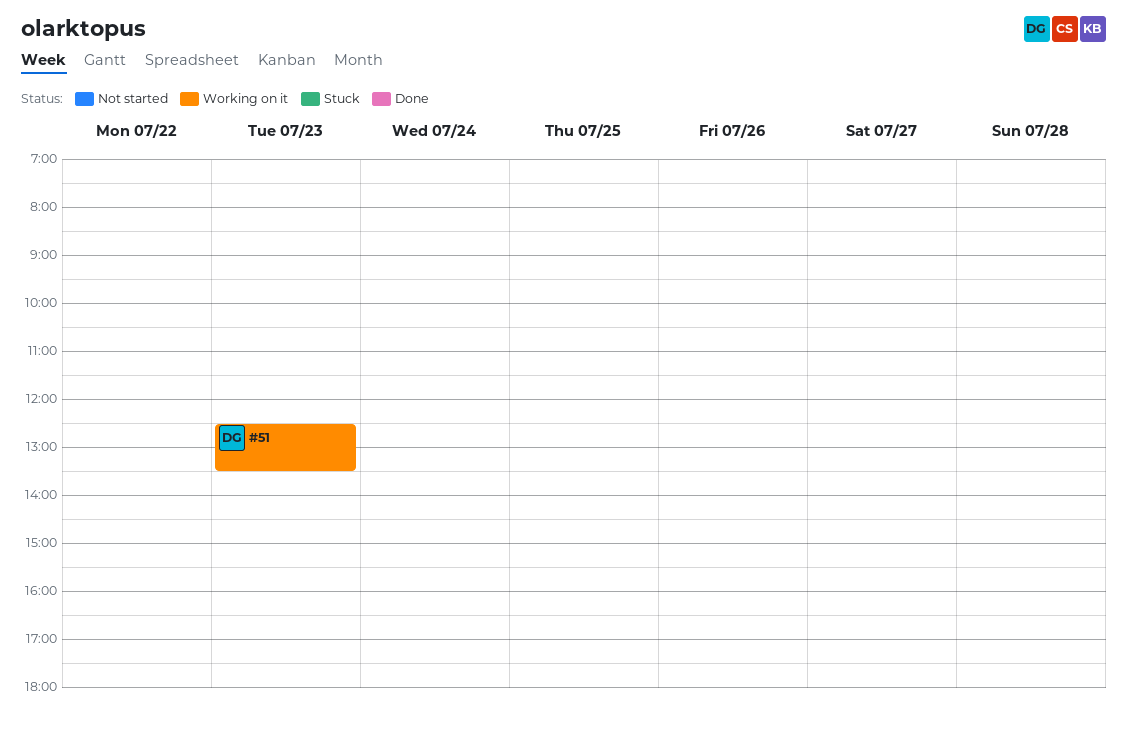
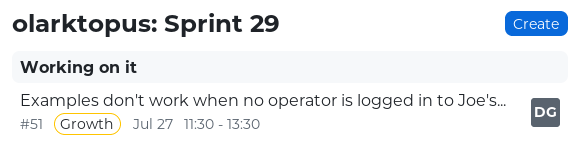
#51, day: Jul 23 -> Jul 27
#51, begins: 12:30 -> 11:30

